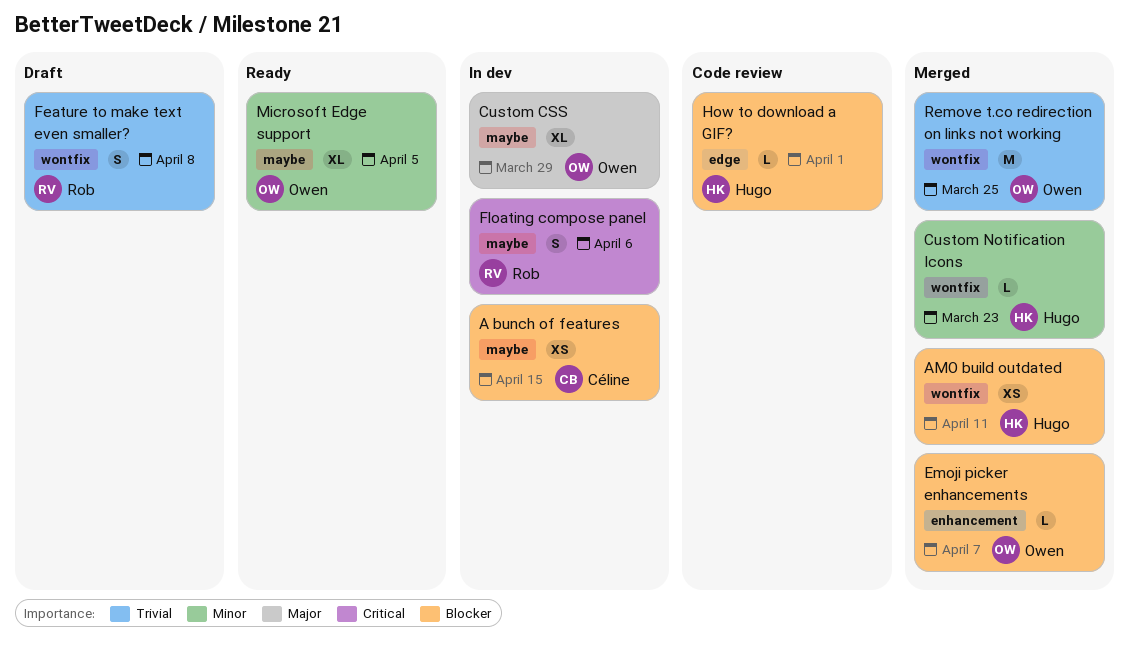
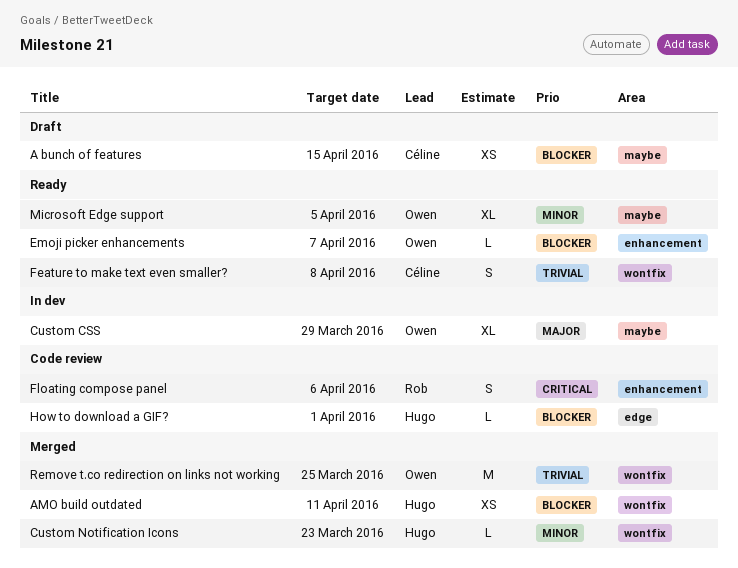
A bunch of features, status: In dev -> Draft
Emoji picker enhancements, status: Merged -> Ready
Feature to make text even smaller?, status: Draft -> Ready
Feature to make text even smaller?, owner: Rob -> Céline
Floating compose panel, status: In dev -> Code review
Floating compose panel, label: maybe -> enhancement

